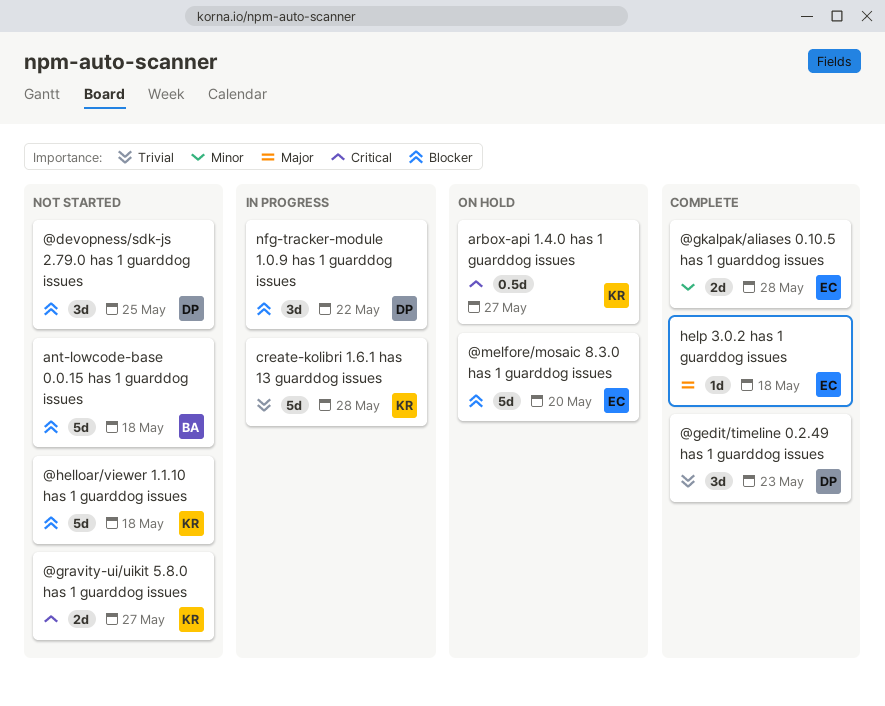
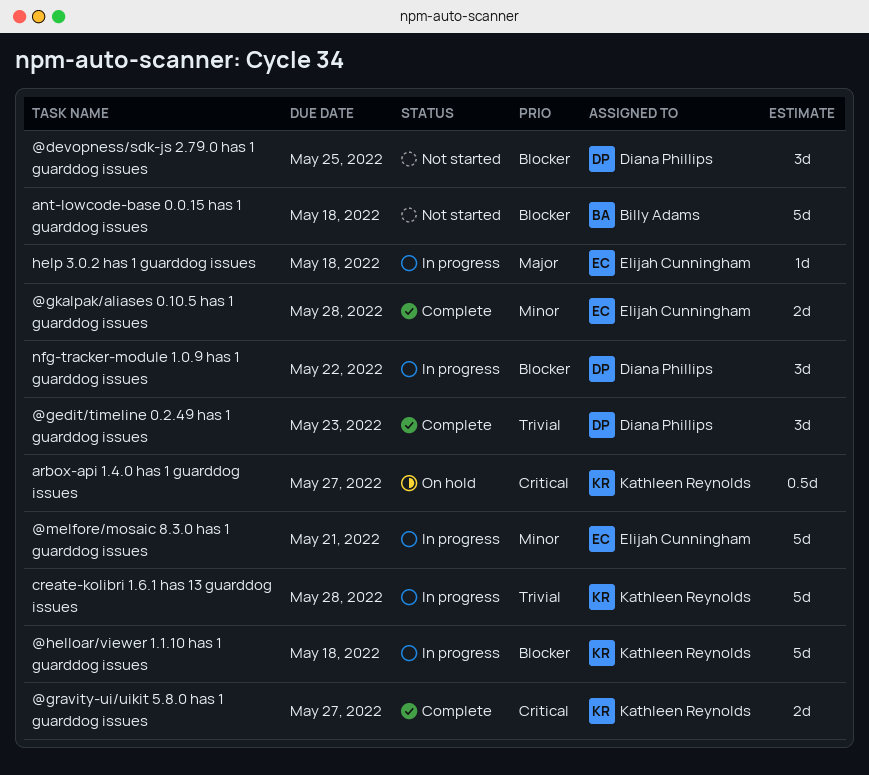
@gravity-ui/uikit 5.8.0 has 1 guarddog issues, status: Not started -> Complete
@helloar/viewer 1.1.10 has 1 guarddog issues, status: Not started -> In progress
@melfore/mosaic 8.3.0 has 1 guarddog issues, status: On hold -> In progress
@melfore/mosaic 8.3.0 has 1 guarddog issues, priority: Blocker -> Minor
@melfore/mosaic 8.3.0 has 1 guarddog issues, due: May 20 -> May 21
help 3.0.2 has 1 guarddog issues, status: Complete -> In progress

